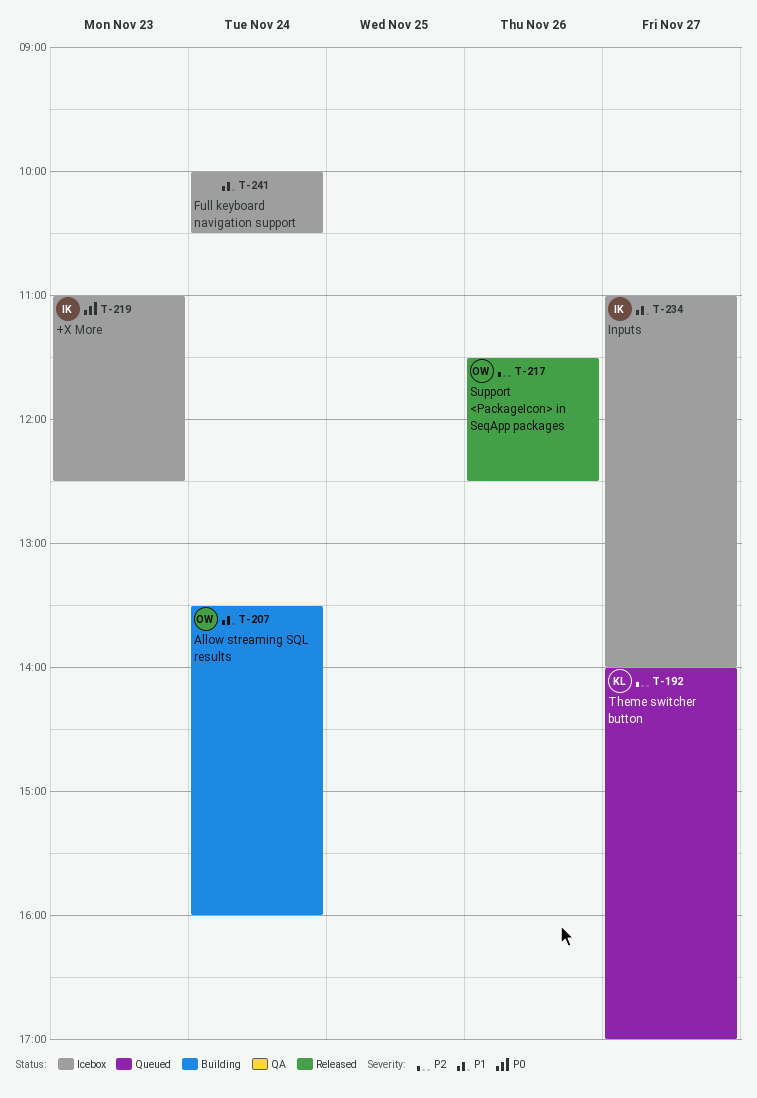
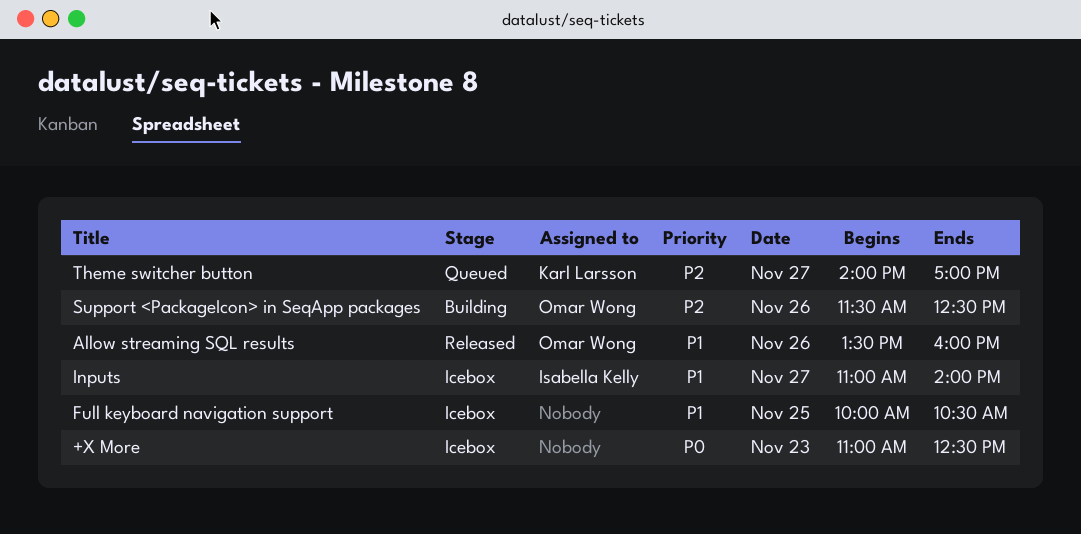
+X More, owner: Isabella Kelly -> none
Allow streaming SQL results, status: Building -> Released
Allow streaming SQL results, day: Nov 24 -> Nov 26
Full keyboard navigation support, day: Nov 24 -> Nov 25
Support <PackageIcon> in SeqApp packages, status: Released -> Building

